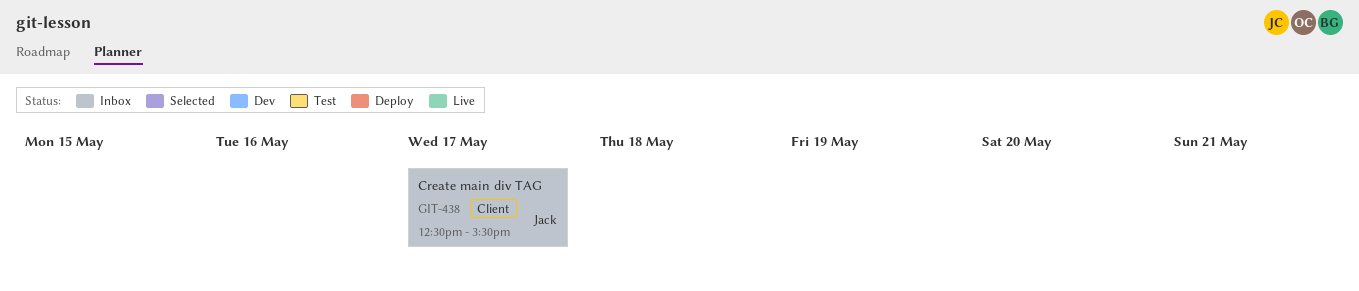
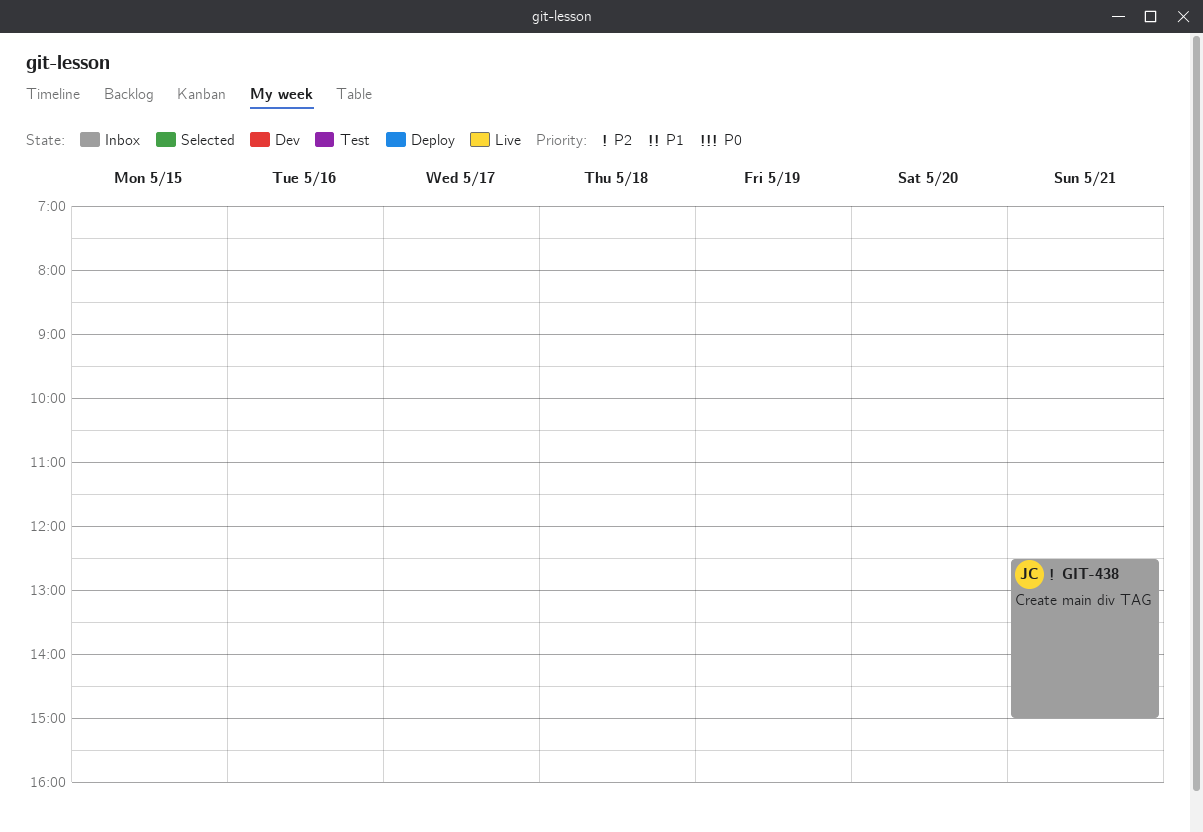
GIT-438, day: May 17 -> May 21
GIT-438, ends: 15:30 -> 15:00

